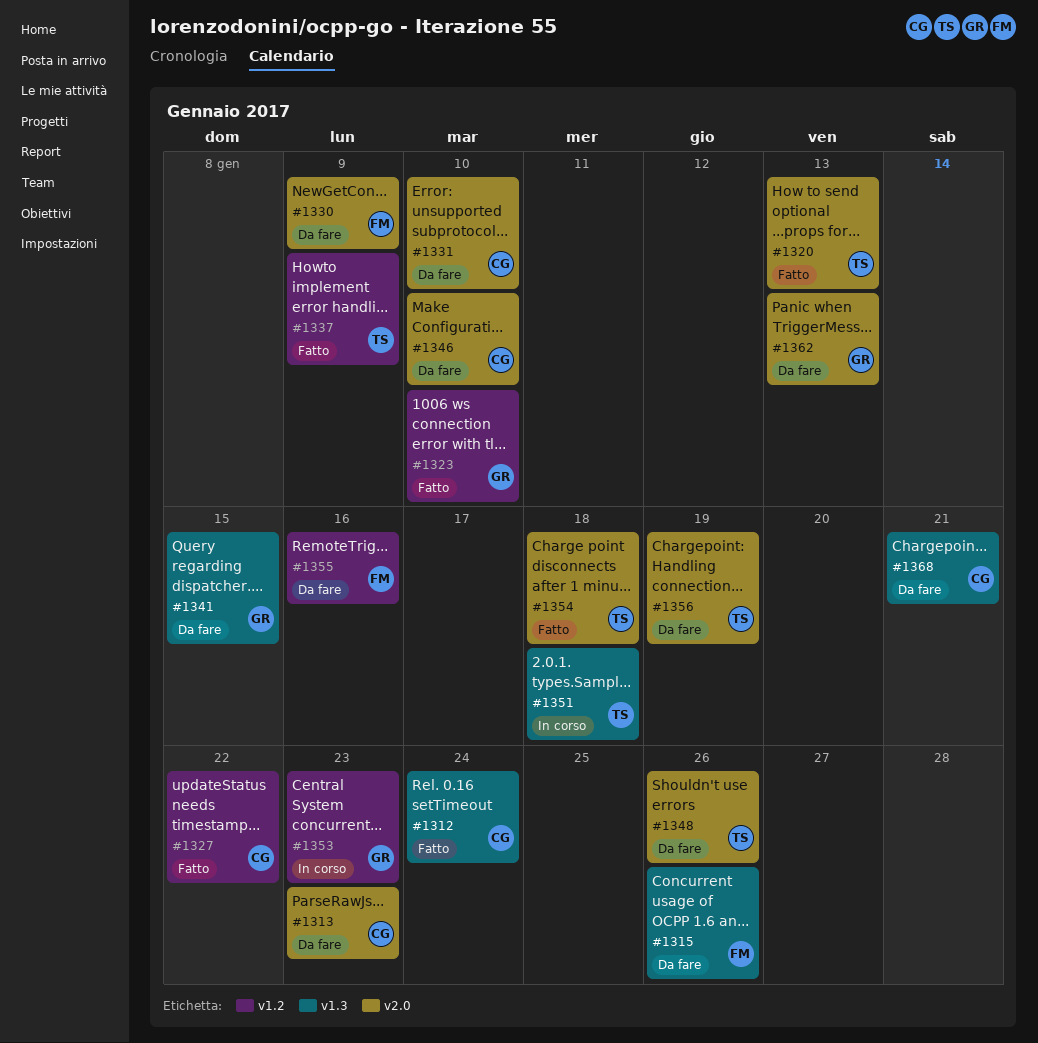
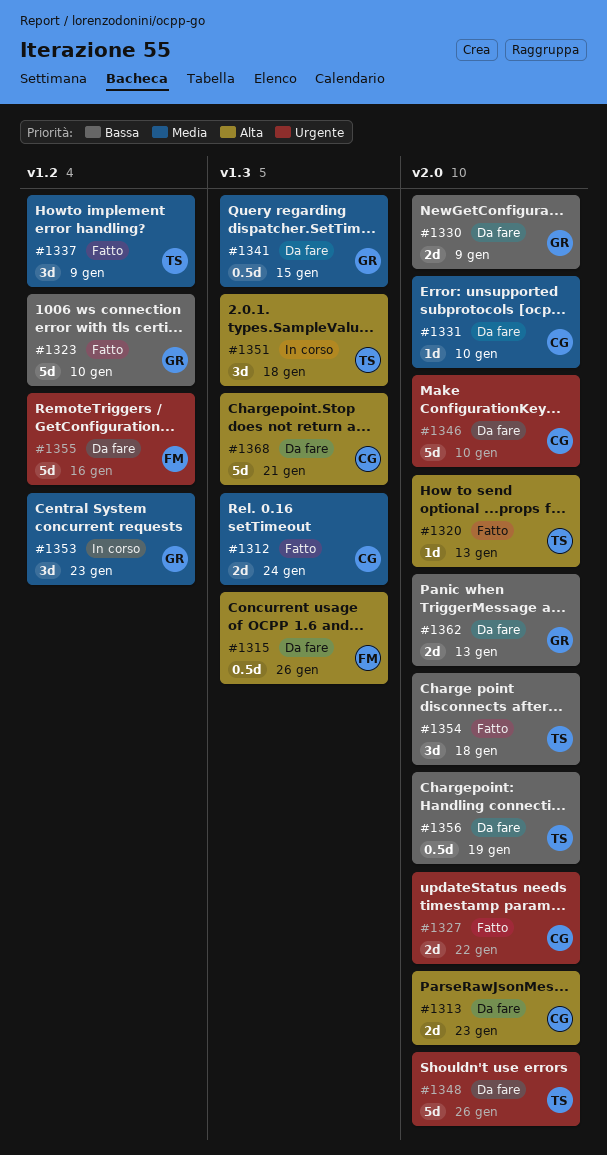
#1327, label: v1.2 -> v2.0
#1330, owner: FM -> GR

